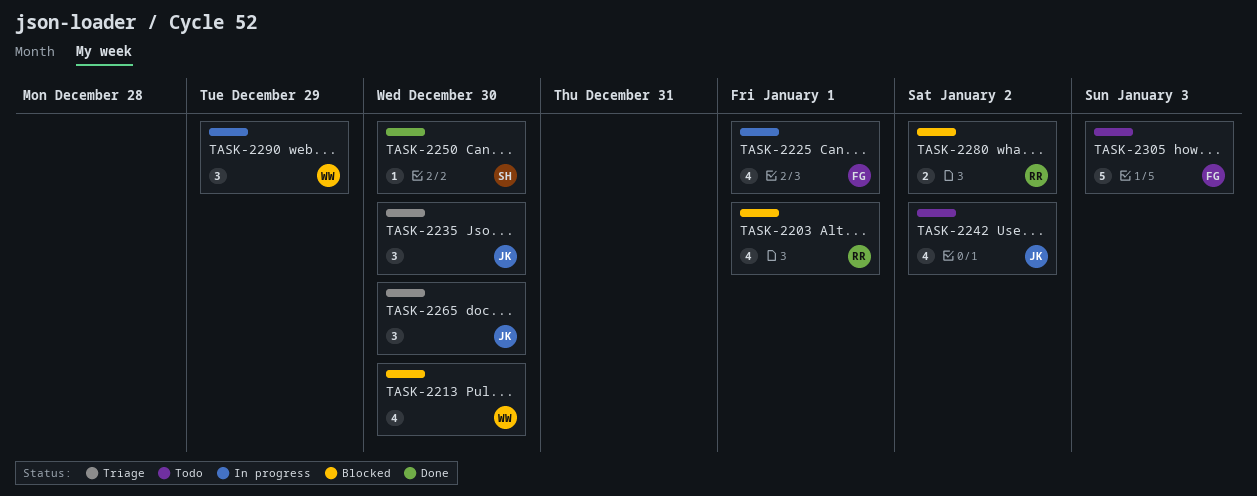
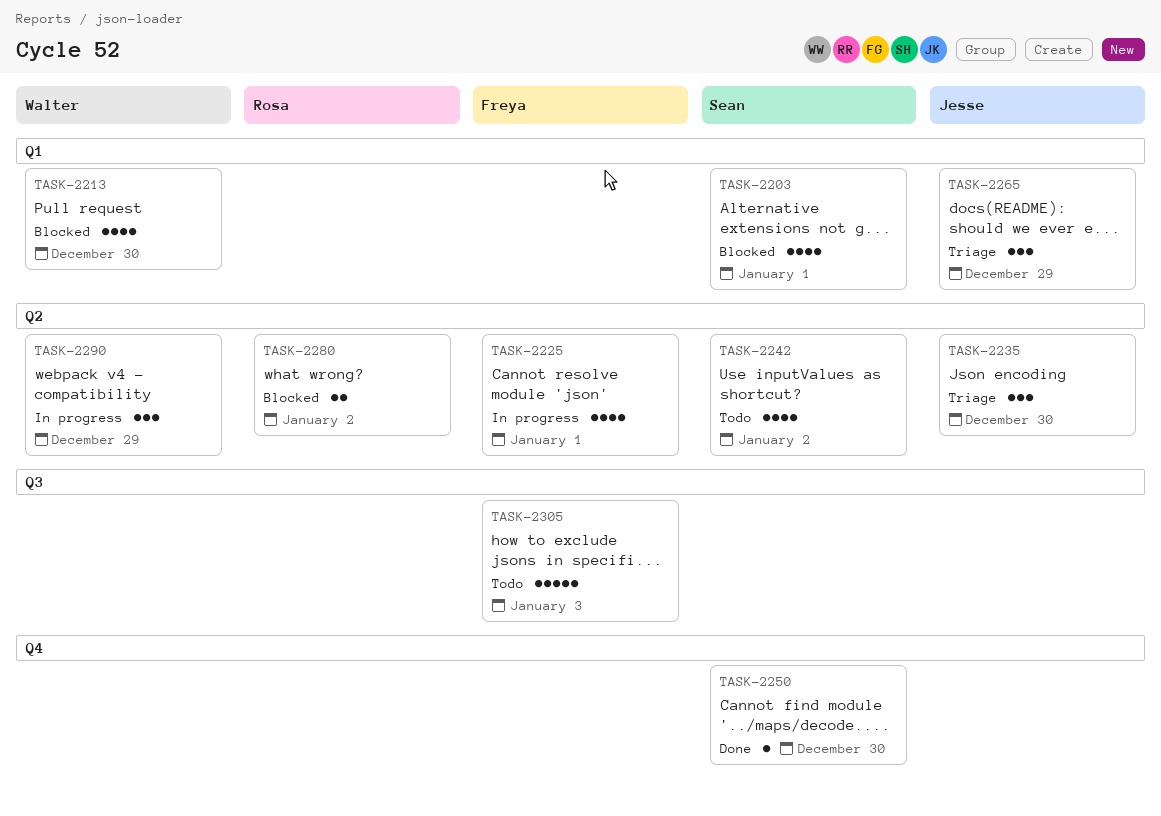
TASK-2203, owner: Rosa -> Sean
TASK-2242, owner: Jesse -> Sean
TASK-2265, due: Dec 30 -> Dec 29

